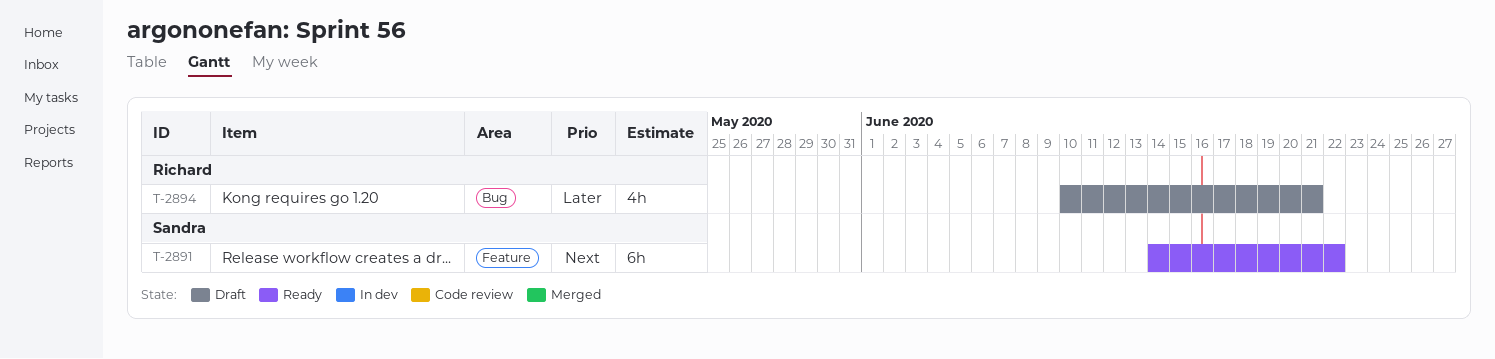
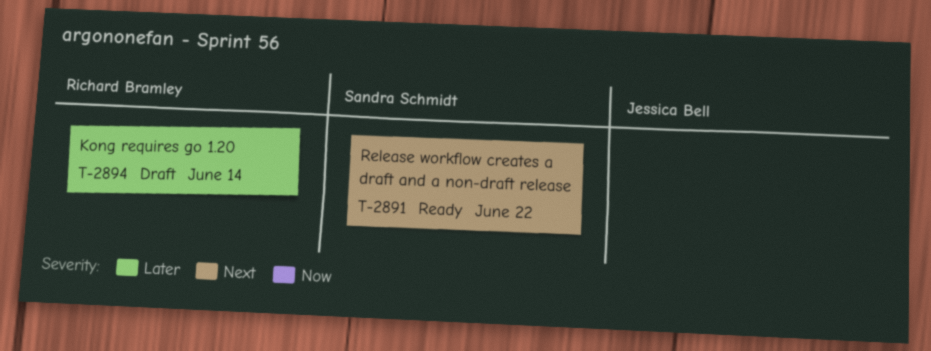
T-2894, due: Jun 21 -> Jun 14

